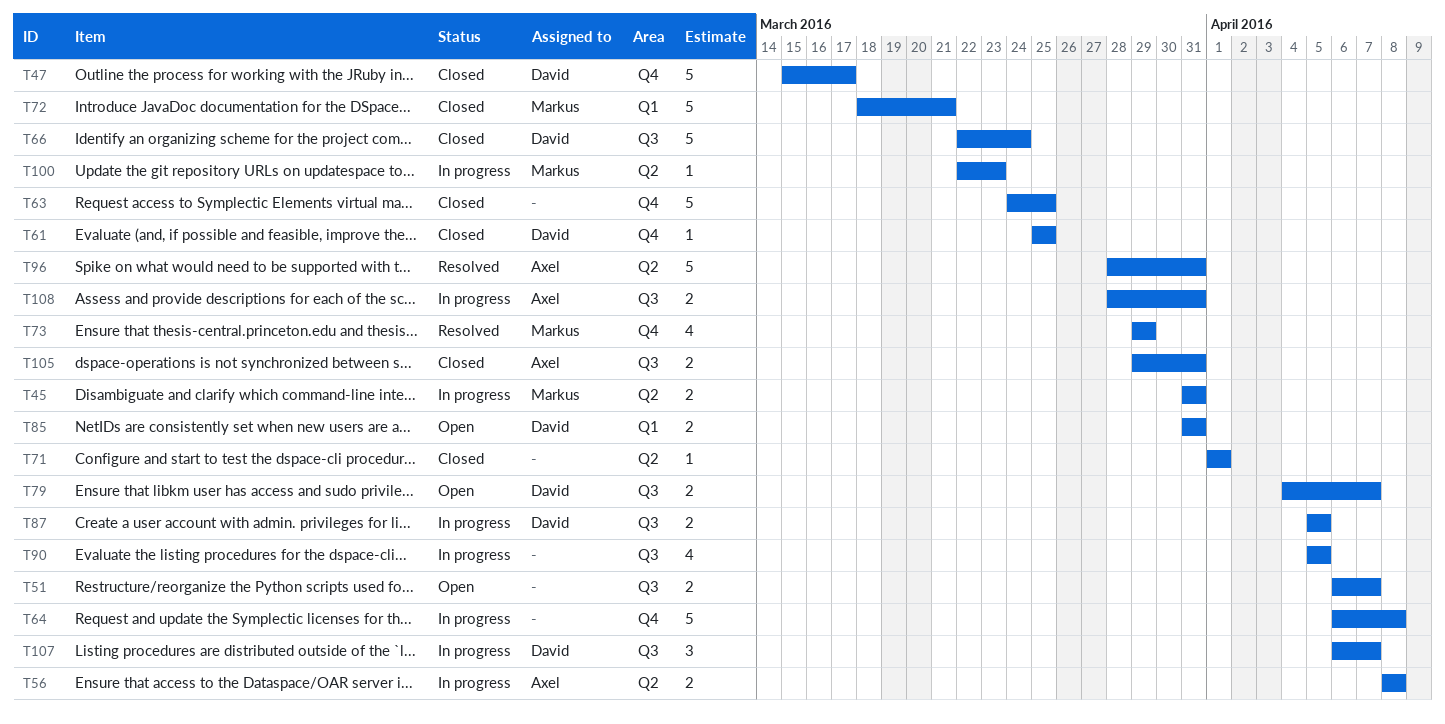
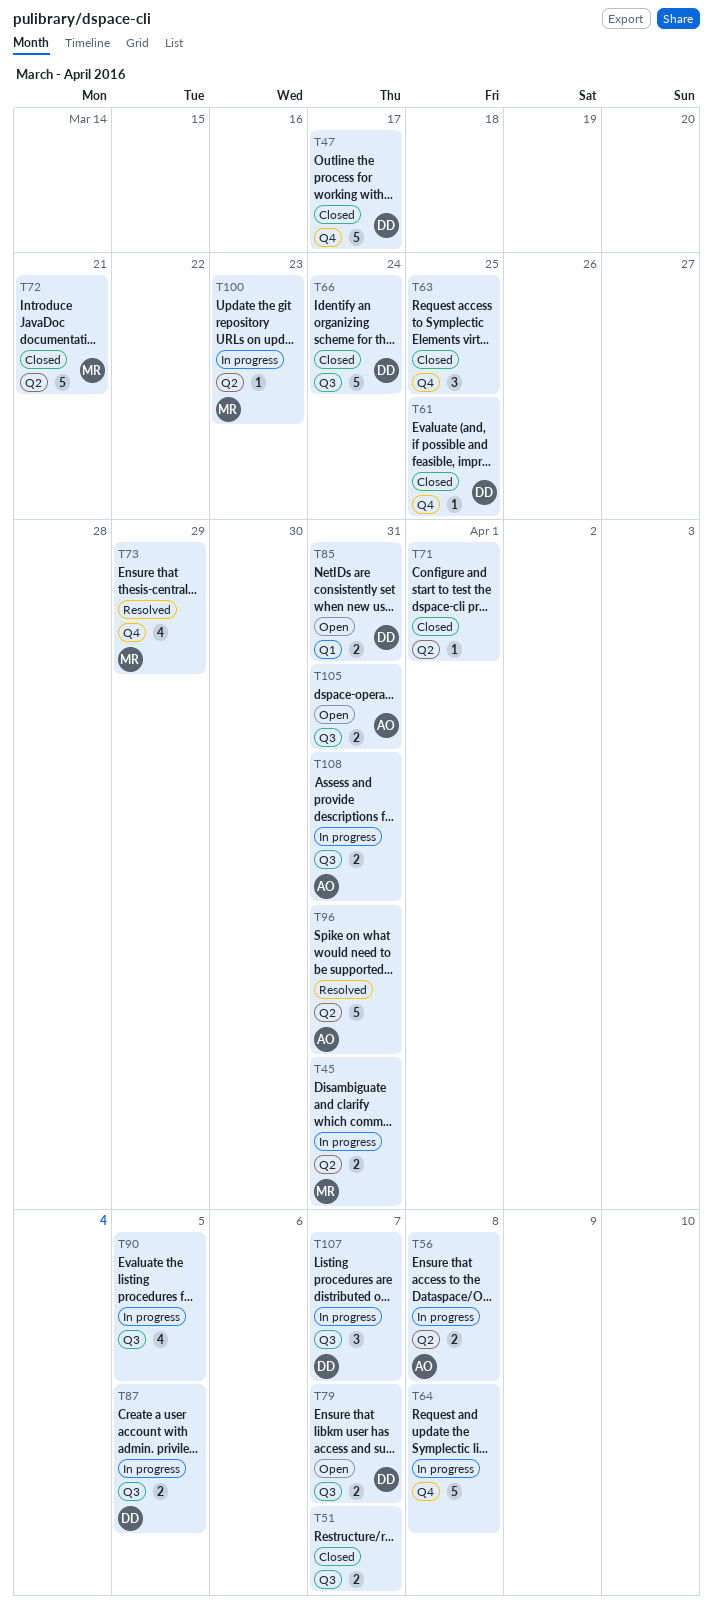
T51, status: Open -> Closed
T63, estimate: 5 -> 3
T72, label: Q1 -> Q2
T105, status: Closed -> Open

